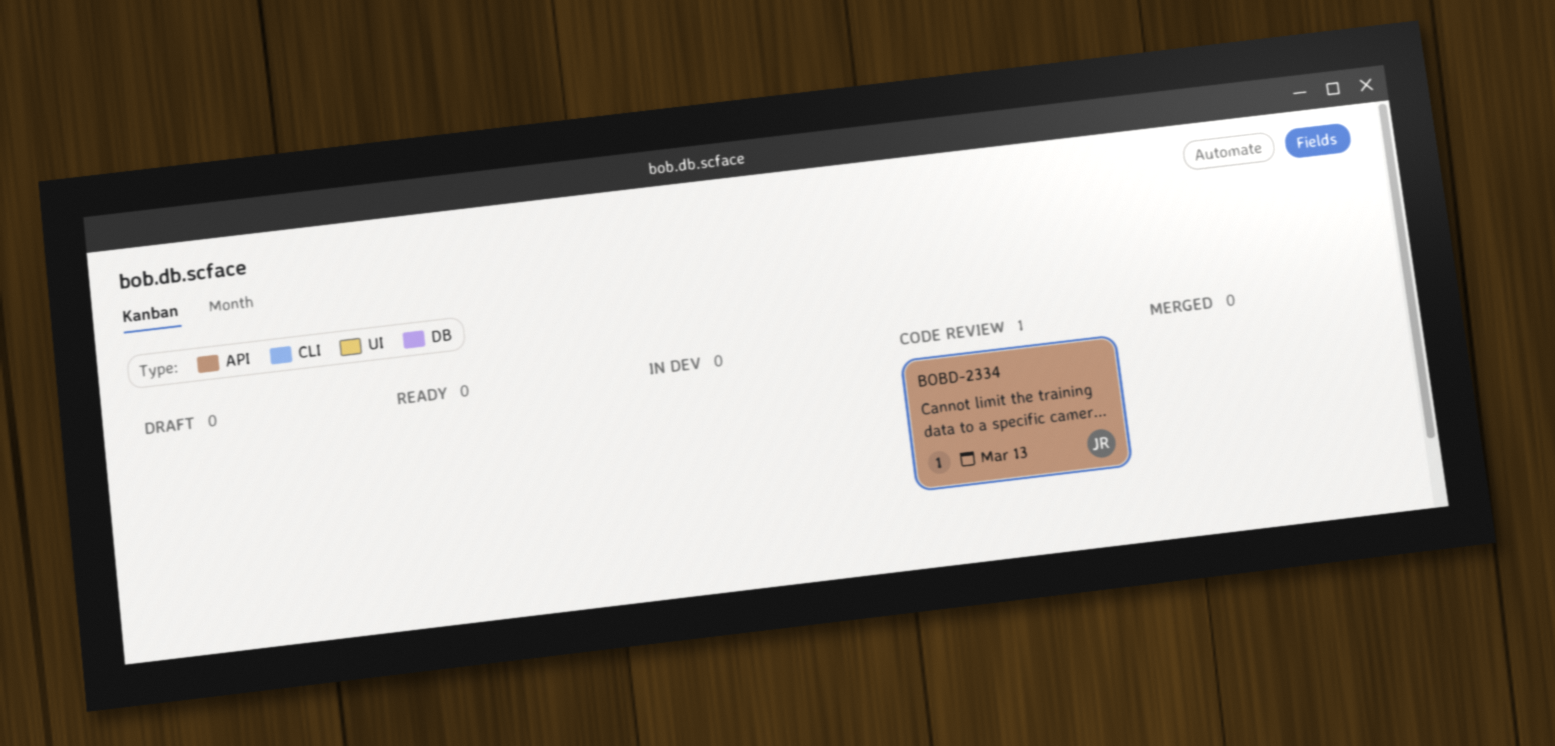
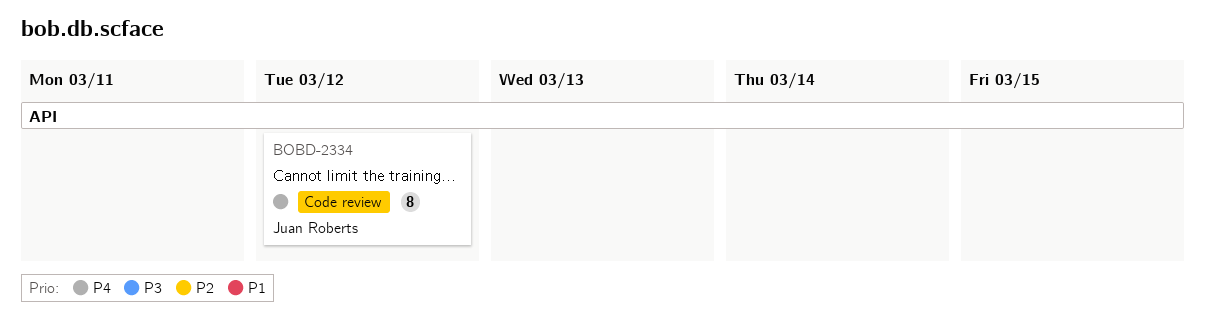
BOBD-2334, estimate: 1 -> 8
BOBD-2334, due: Mar 13 -> Mar 12

